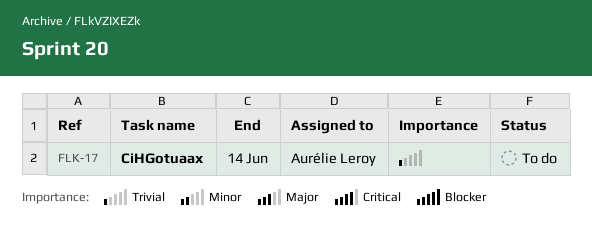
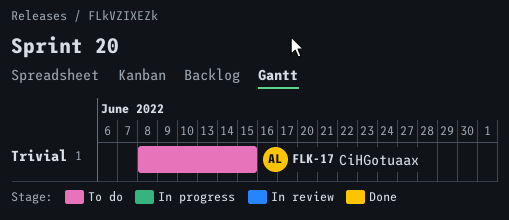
FLK-17, due: Jun 14 -> Jun 15

